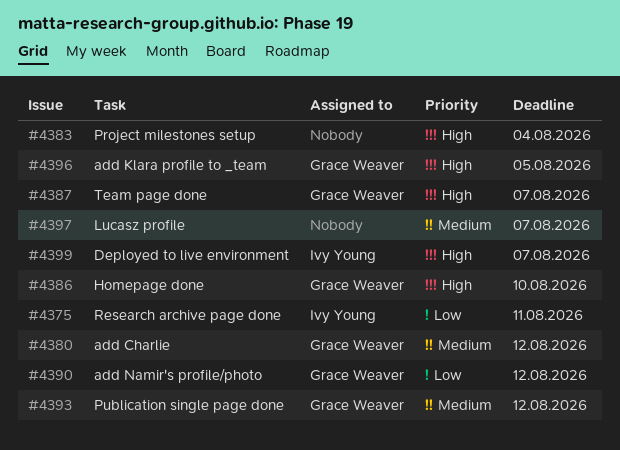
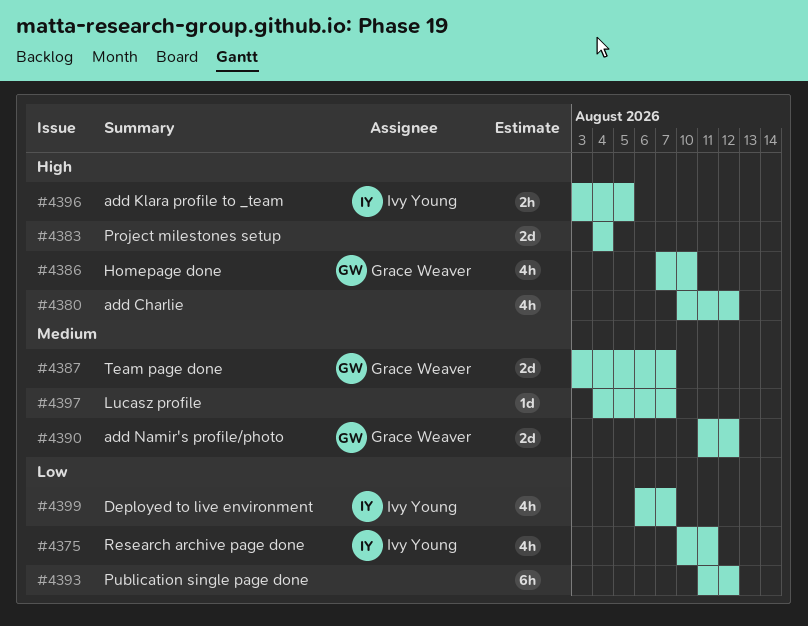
#4380, owner: Grace Weaver -> none
#4380, priority: Medium -> High
#4387, priority: High -> Medium
#4390, priority: Low -> Medium
#4393, owner: Grace Weaver -> none
#4393, priority: Medium -> Low
#4396, owner: Grace Weaver -> Ivy Young
#4399, priority: High -> Low

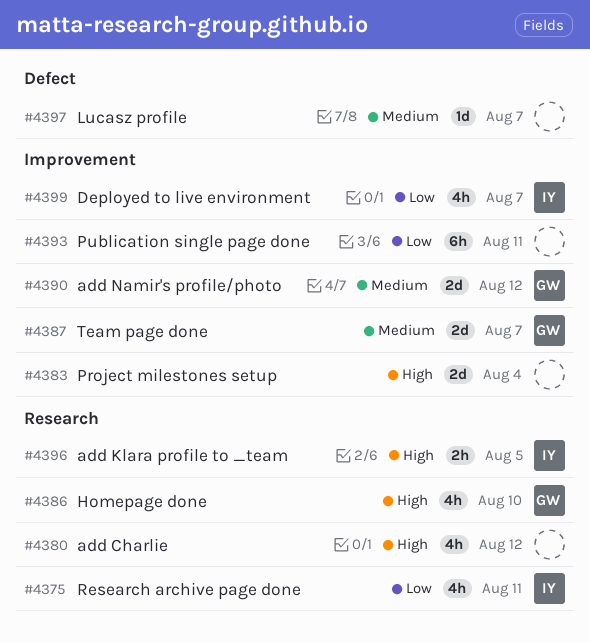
#4393, due: Aug 12 -> Aug 11

